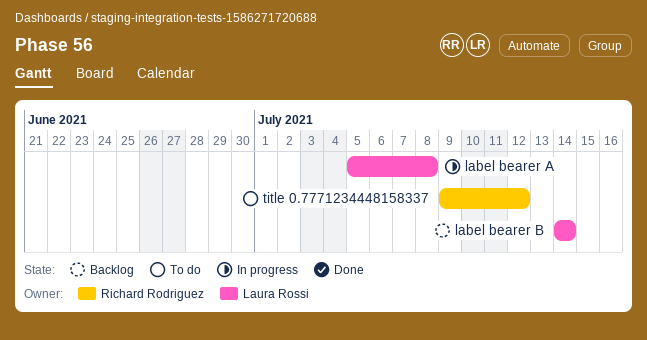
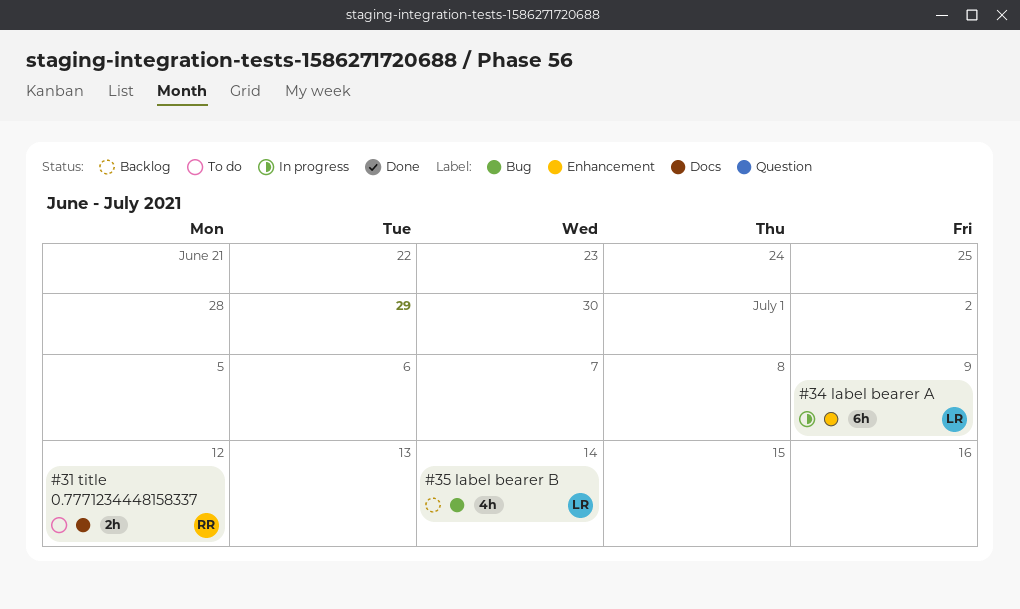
label bearer A, due: Jul 8 -> Jul 9

